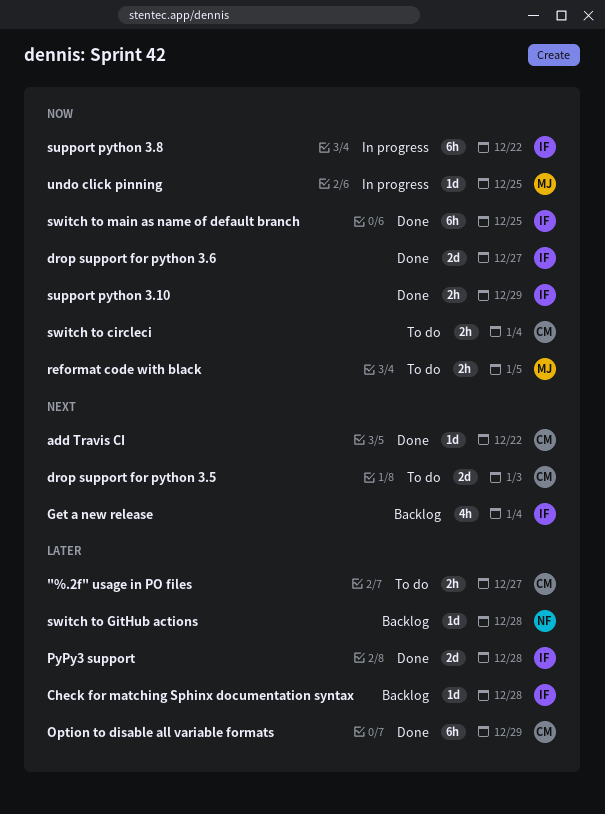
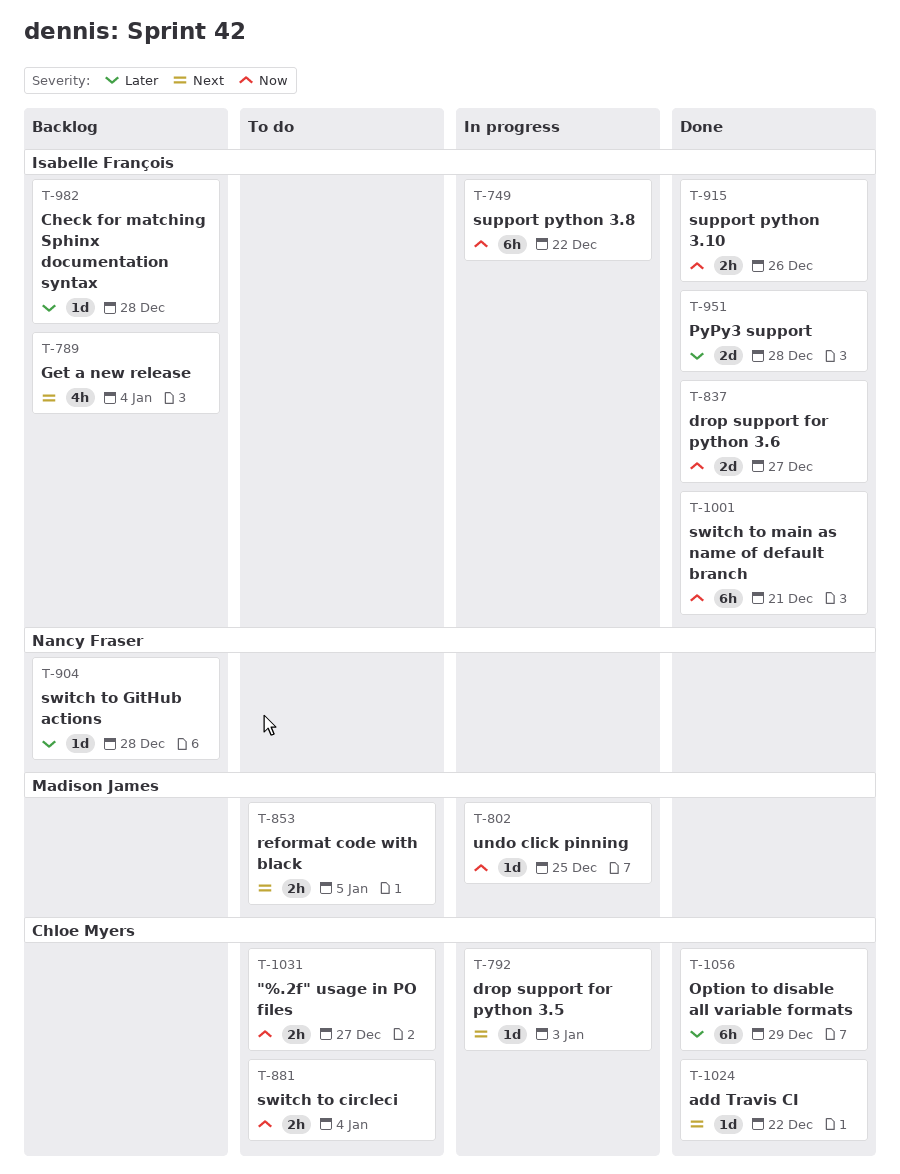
"%.2f" usage in PO files, priority: Later -> Now
drop support for python 3.5, status: To do -> In progress
drop support for python 3.5, estimate: 2d -> 1d
reformat code with black, priority: Now -> Next
support python 3.10, due: Dec 29 -> Dec 26
switch to main as name of default branch, due: Dec 25 -> Dec 21

